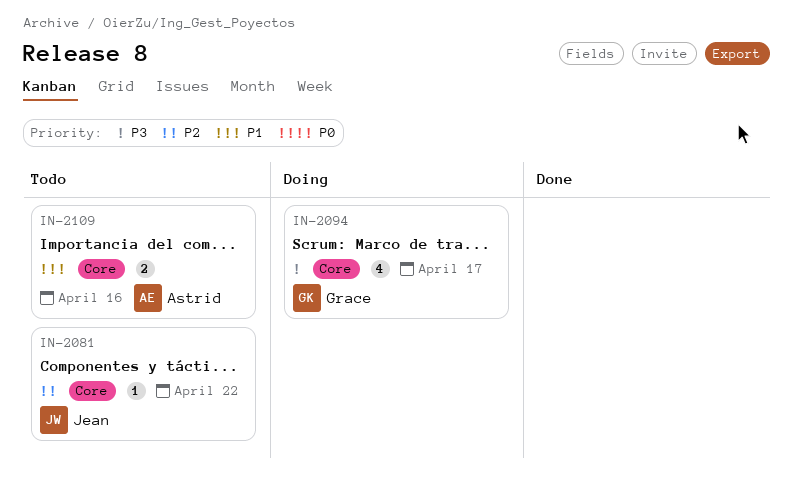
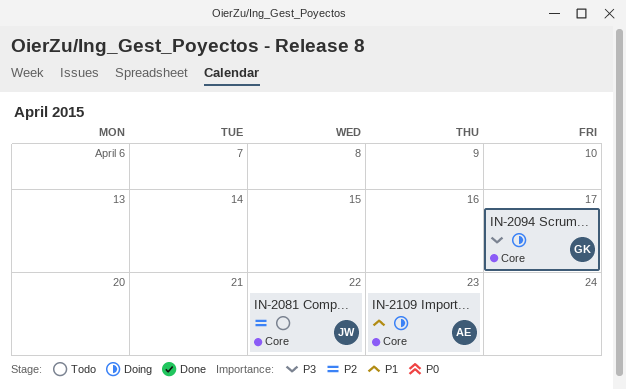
IN-2109, status: Todo -> Doing
IN-2109, due: Apr 16 -> Apr 23

